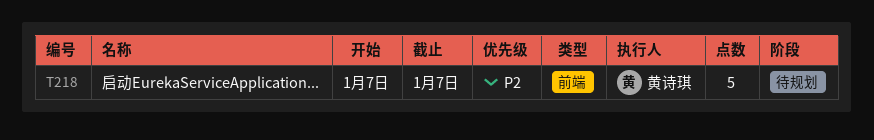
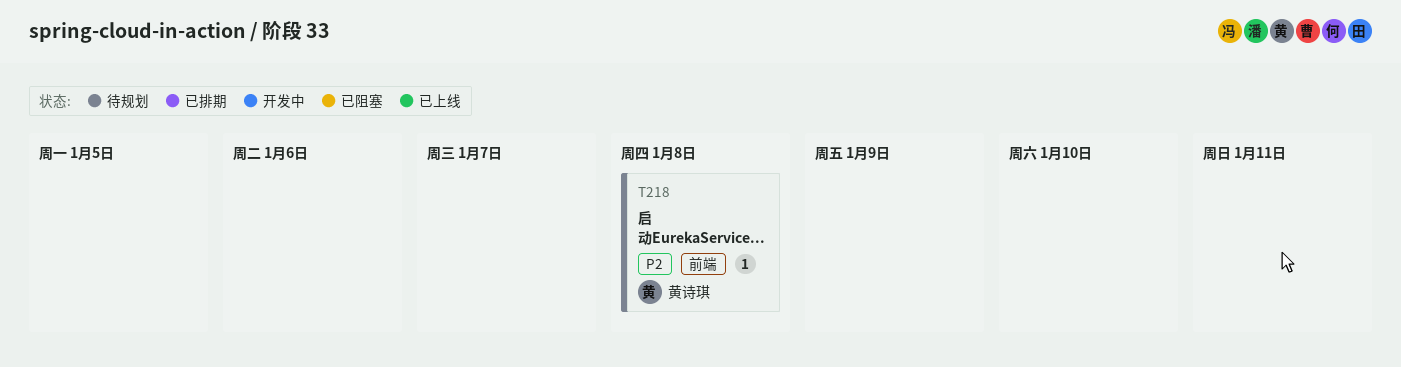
T218, estimate: 5 -> 1
T218, due: Jan 7 -> Jan 8

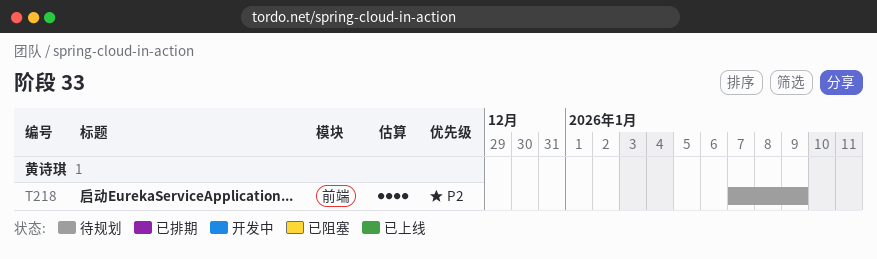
T218, estimate: 1 -> 4
T218, due: Jan 8 -> Jan 9

